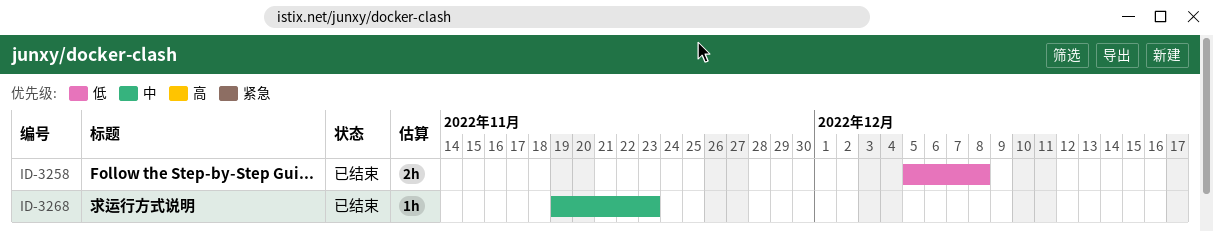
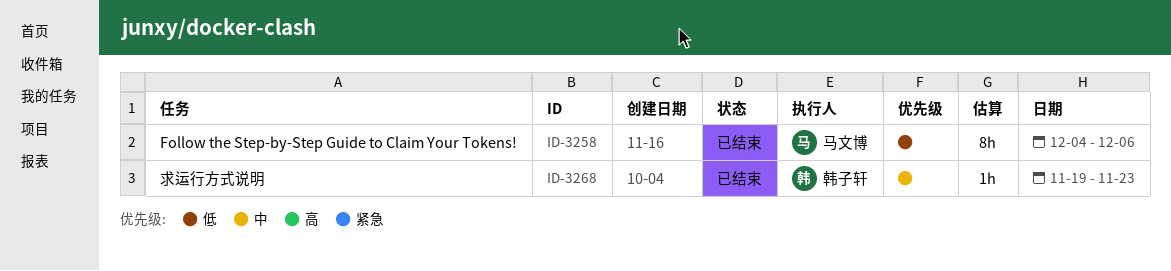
ID-3258, estimate: 2h -> 8h
ID-3258, start: Dec 5 -> Dec 4
ID-3258, due: Dec 8 -> Dec 6

